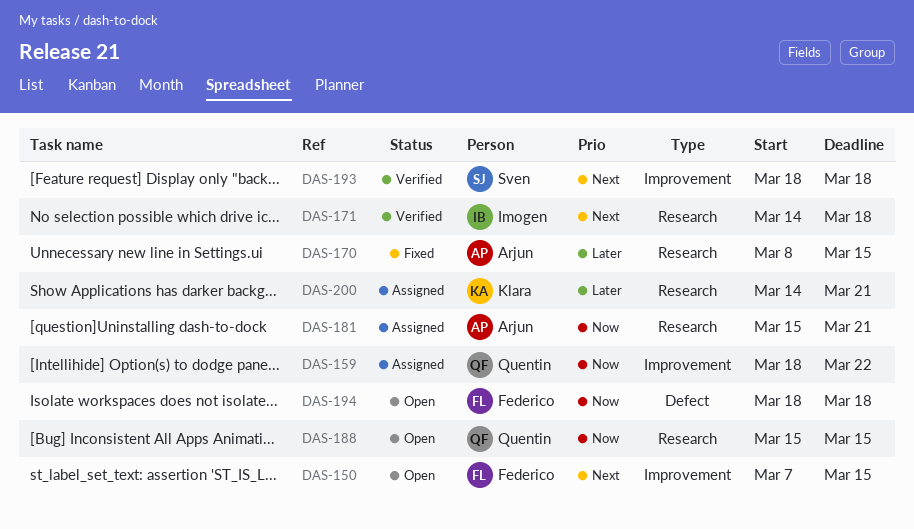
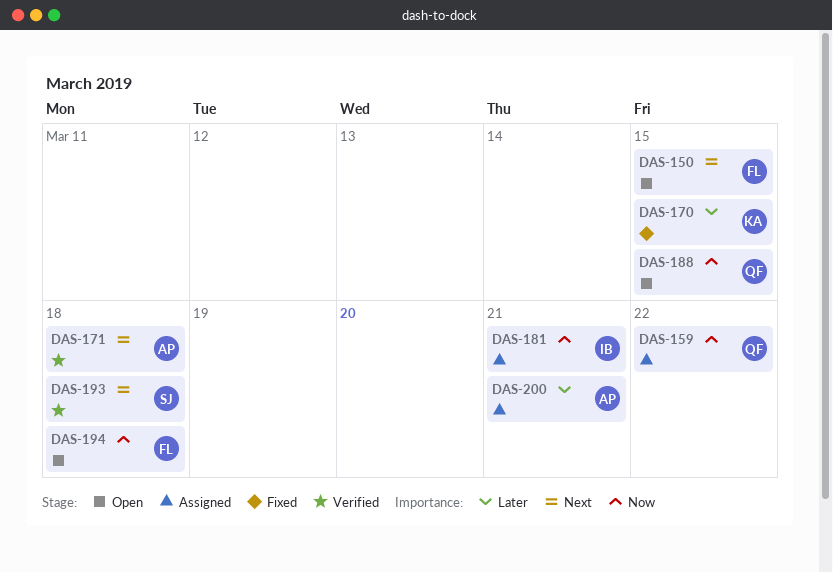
DAS-170, owner: Arjun -> Klara
DAS-171, owner: Imogen -> Arjun
DAS-181, owner: Arjun -> Imogen
DAS-200, owner: Klara -> Arjun

